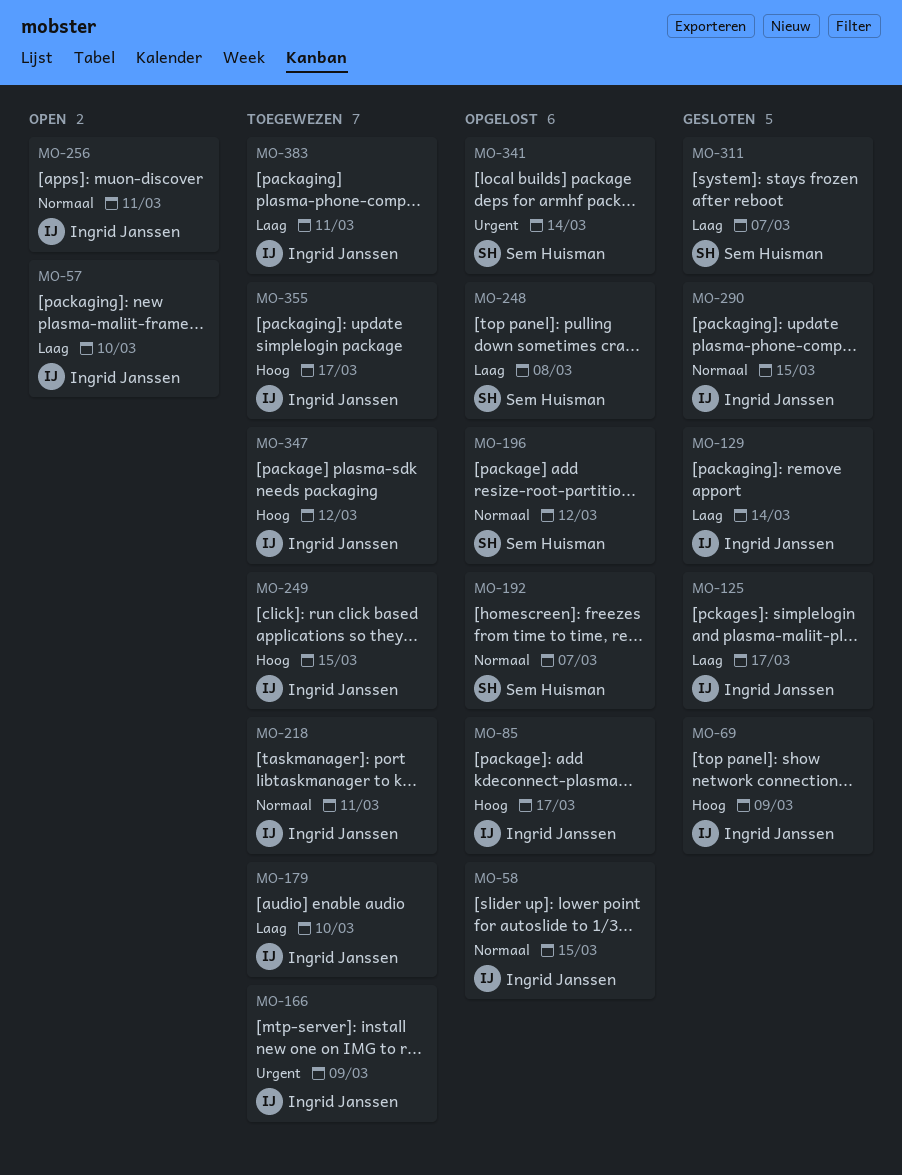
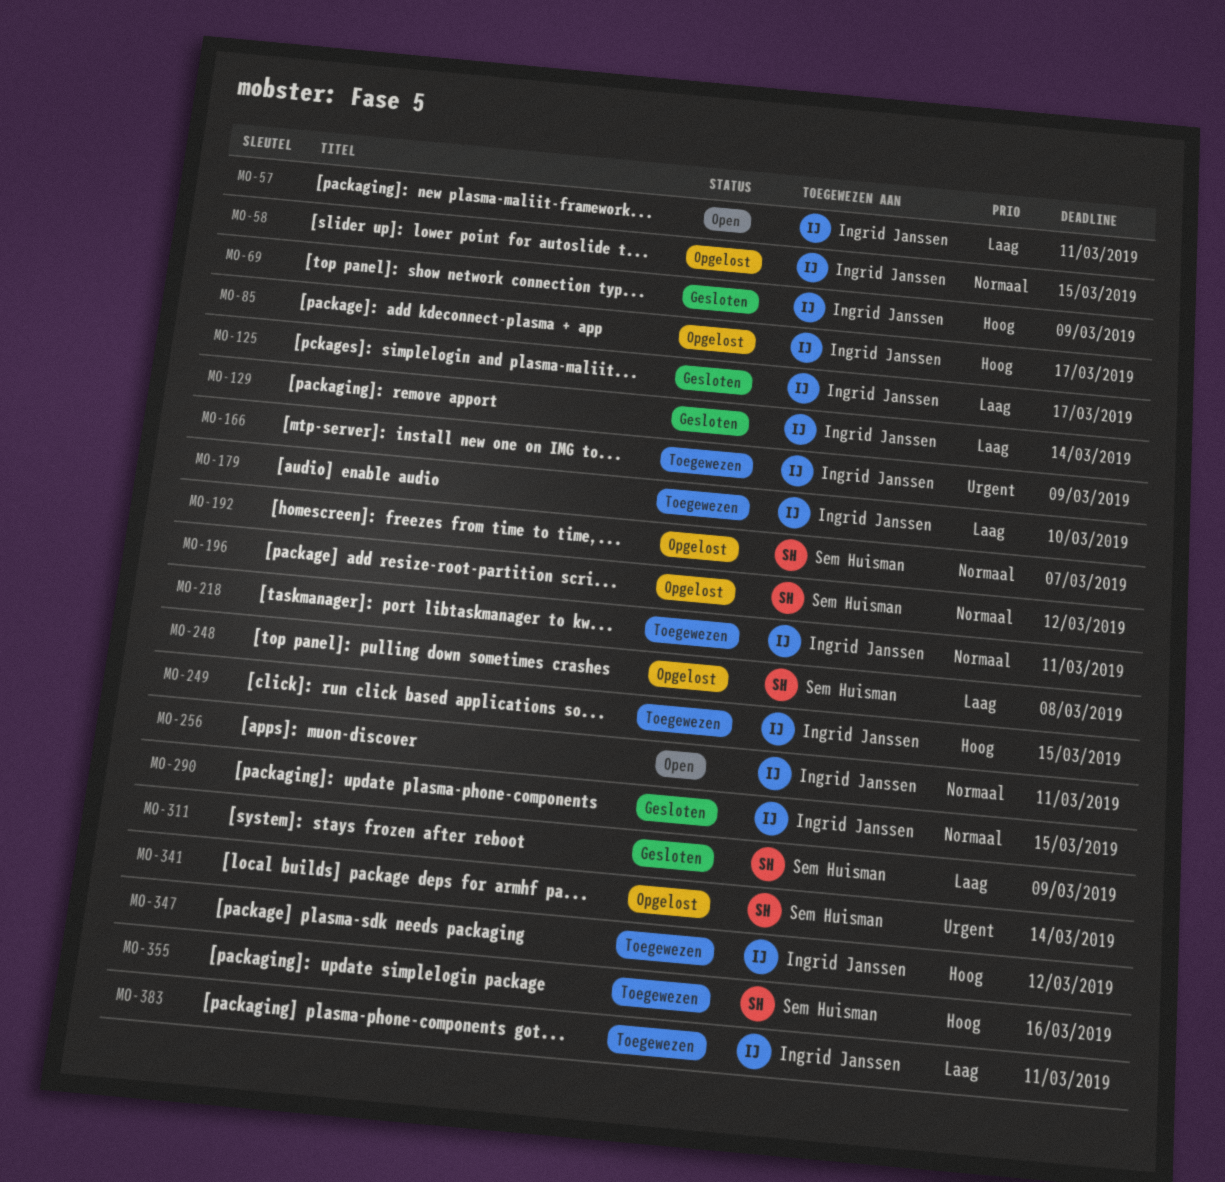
MO-57, due: Mar 10 -> Mar 11
MO-311, due: Mar 7 -> Mar 9
MO-355, owner: Ingrid Janssen -> Sem Huisman
MO-355, due: Mar 17 -> Mar 16

